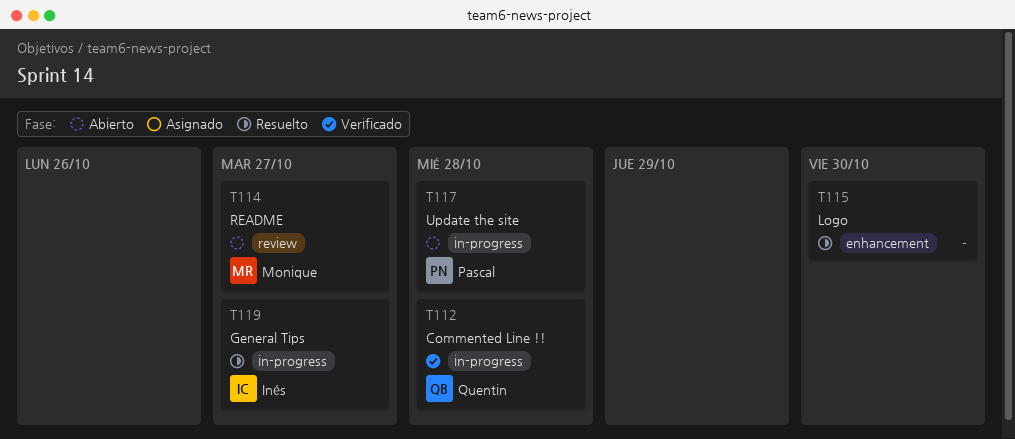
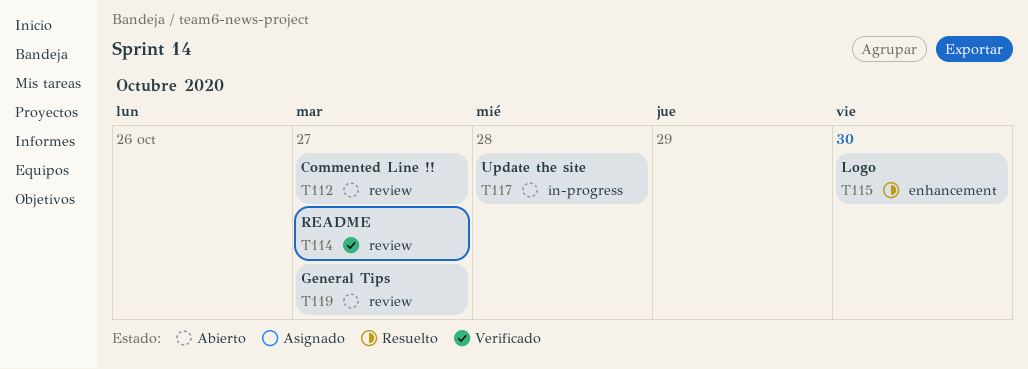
T112, status: Verificado -> Abierto
T112, label: in-progress -> review
T112, due: Oct 28 -> Oct 27
T114, status: Abierto -> Verificado
T119, status: Resuelto -> Abierto
T119, label: in-progress -> review

